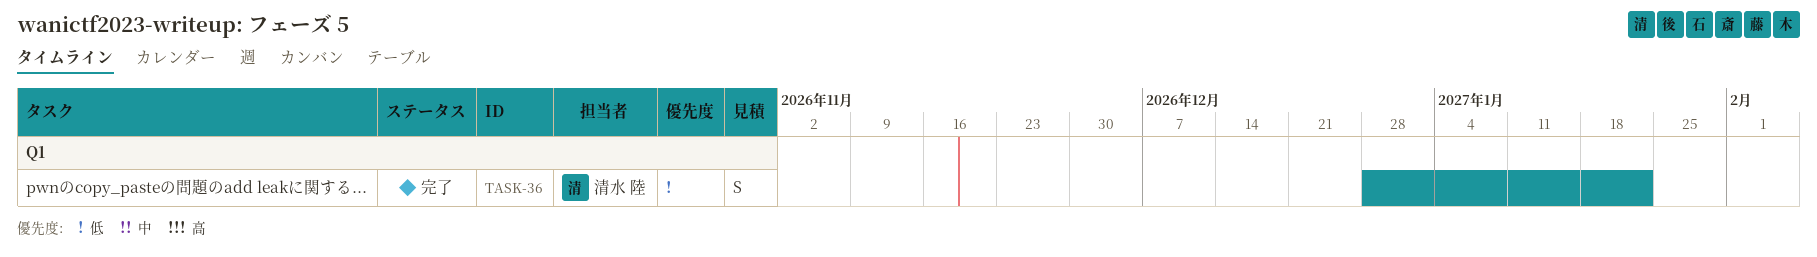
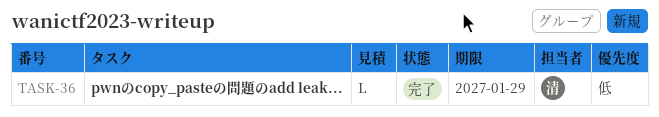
TASK-36, estimate: S -> L
TASK-36, due: Jan 22 -> Jan 29

